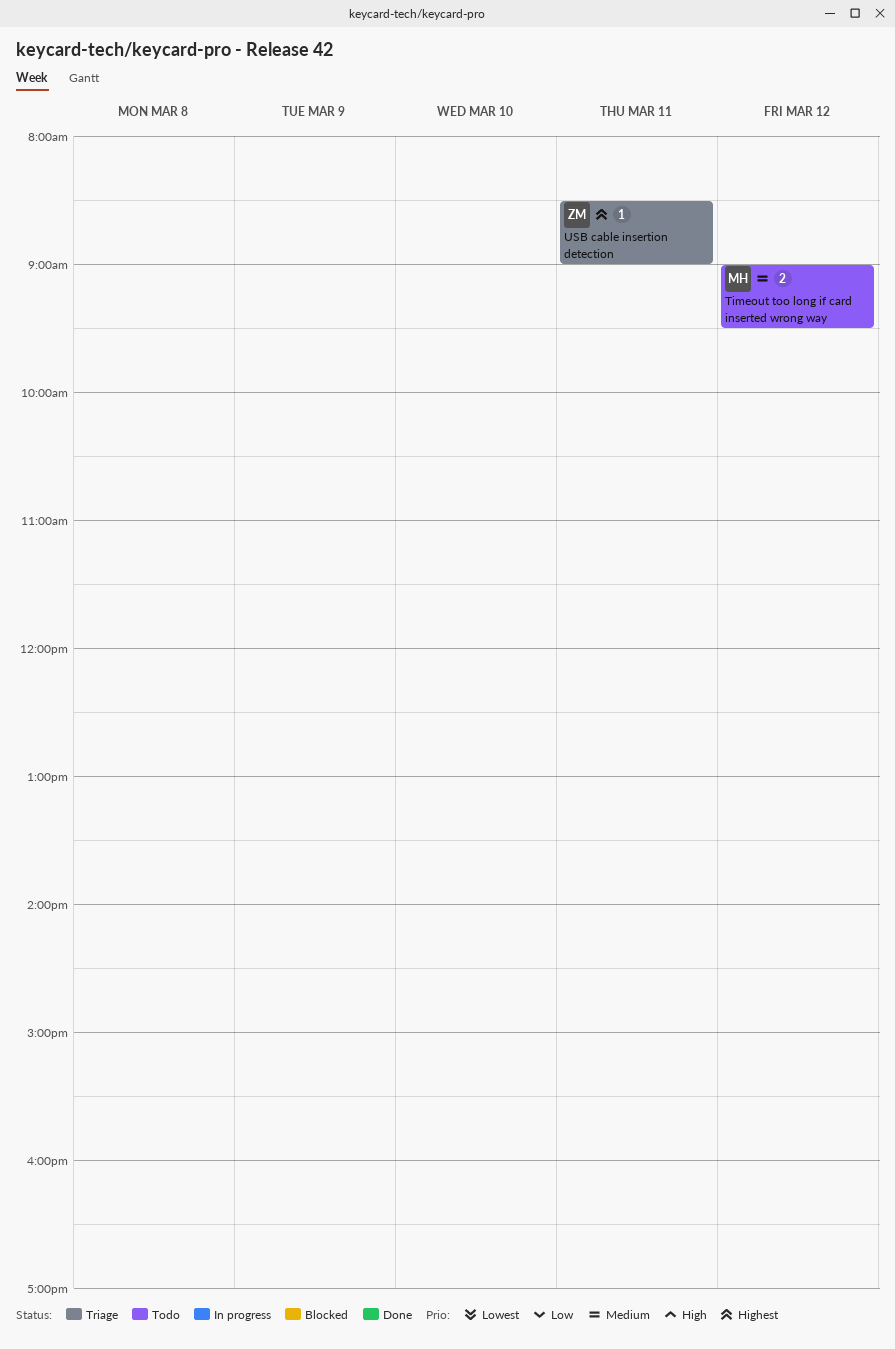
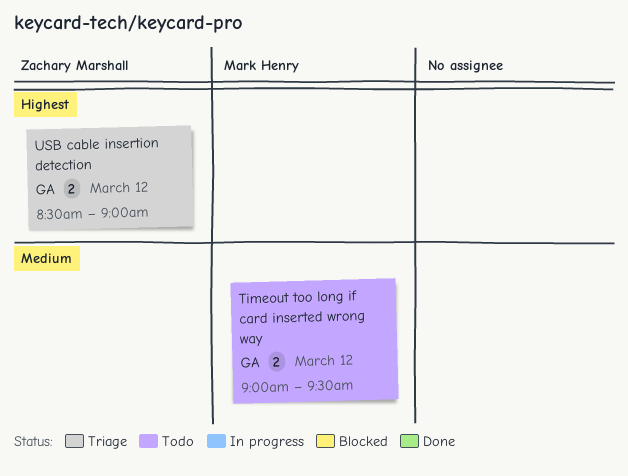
USB cable insertion detection, estimate: 1 -> 2
USB cable insertion detection, day: Mar 11 -> Mar 12

